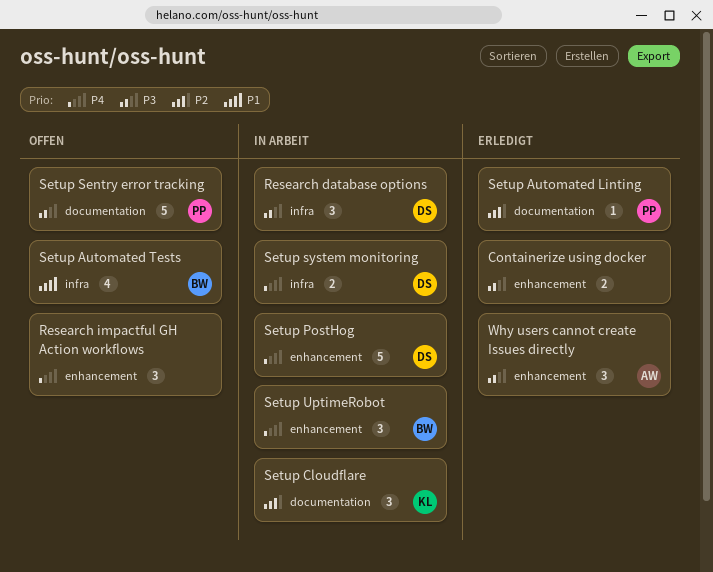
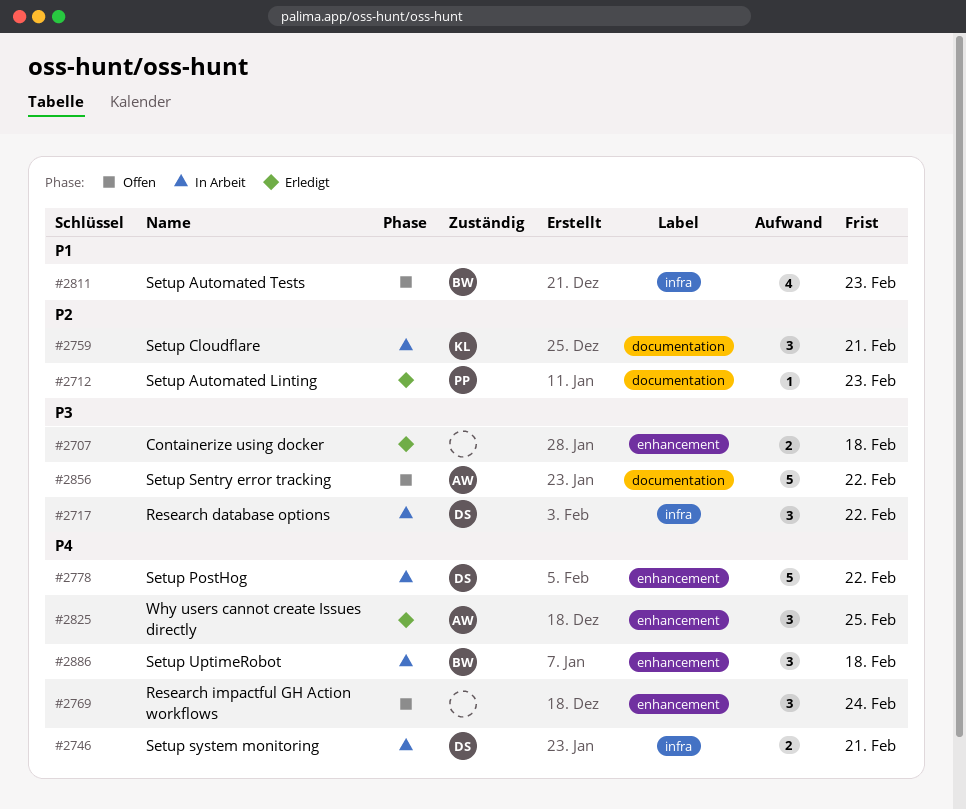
Setup Sentry error tracking, owner: PP -> AW
Why users cannot create Issues directly, priority: P3 -> P4

